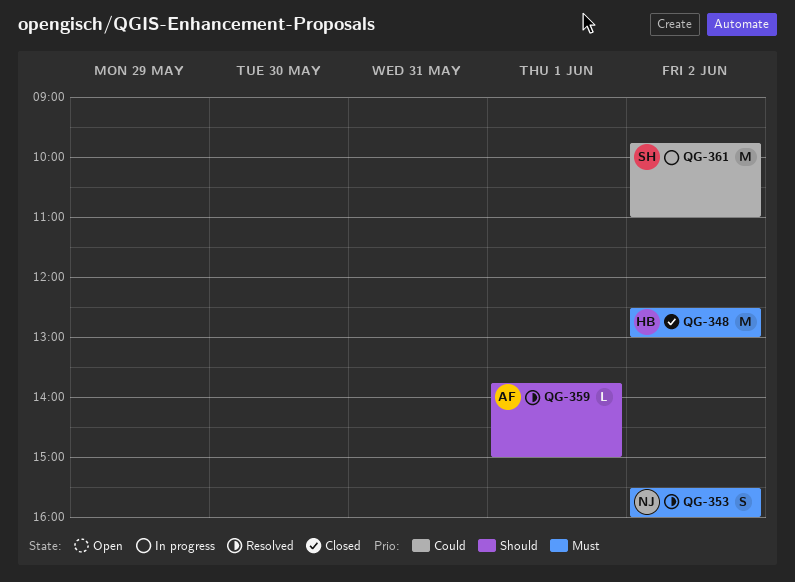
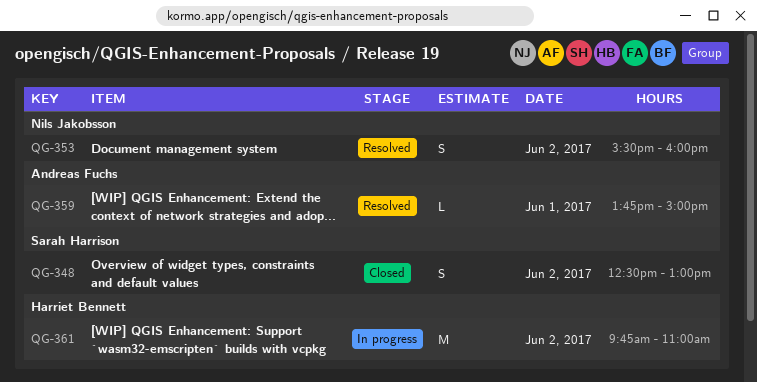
QG-348, owner: Harriet Bennett -> Sarah Harrison
QG-348, estimate: M -> S
QG-361, owner: Sarah Harrison -> Harriet Bennett

